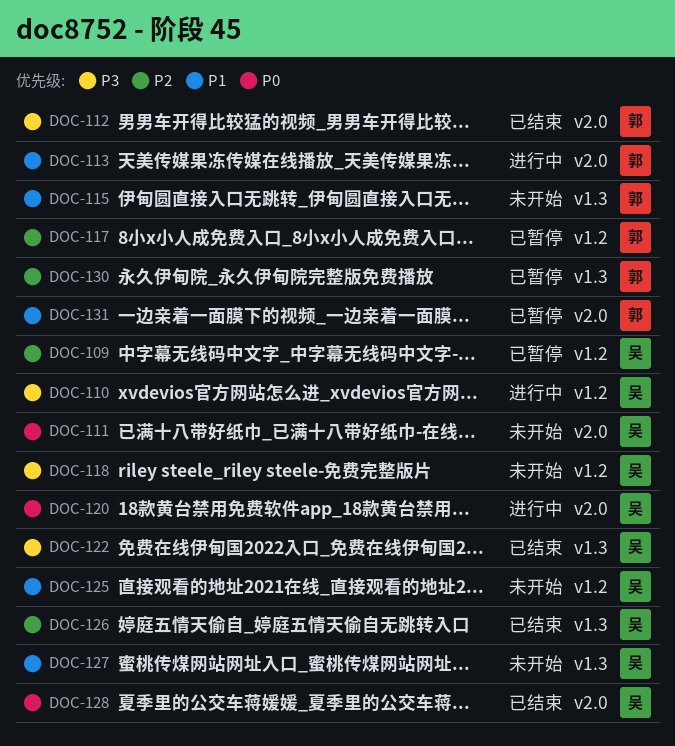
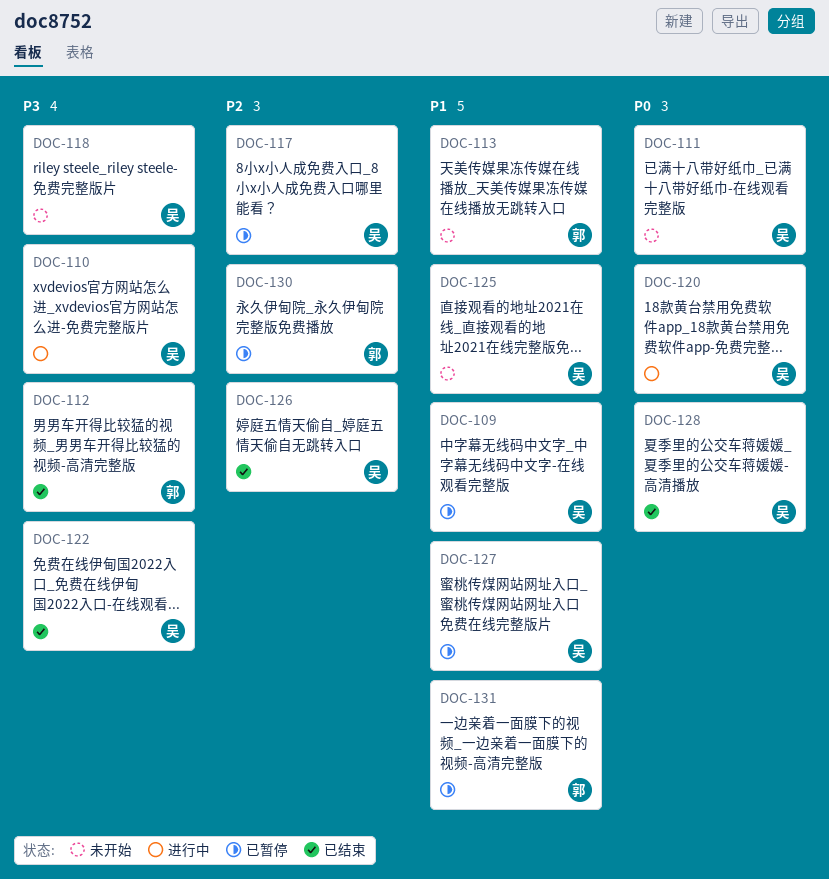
DOC-109, priority: P2 -> P1
DOC-113, status: 进行中 -> 未开始
DOC-115: present -> none
DOC-117, owner: 郭 -> 吴
DOC-127, status: 未开始 -> 已暂停

